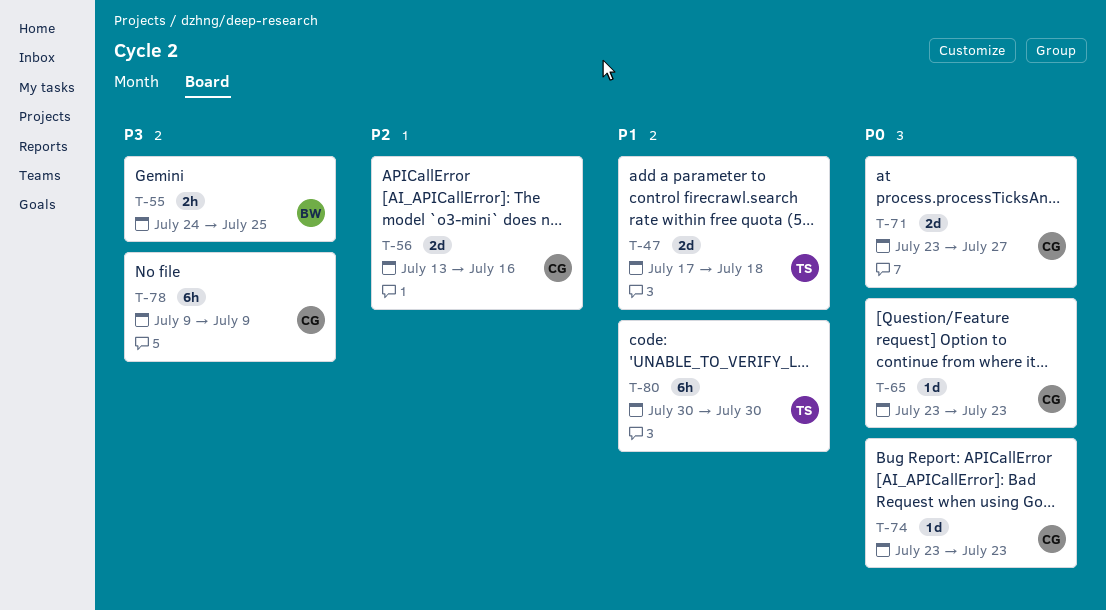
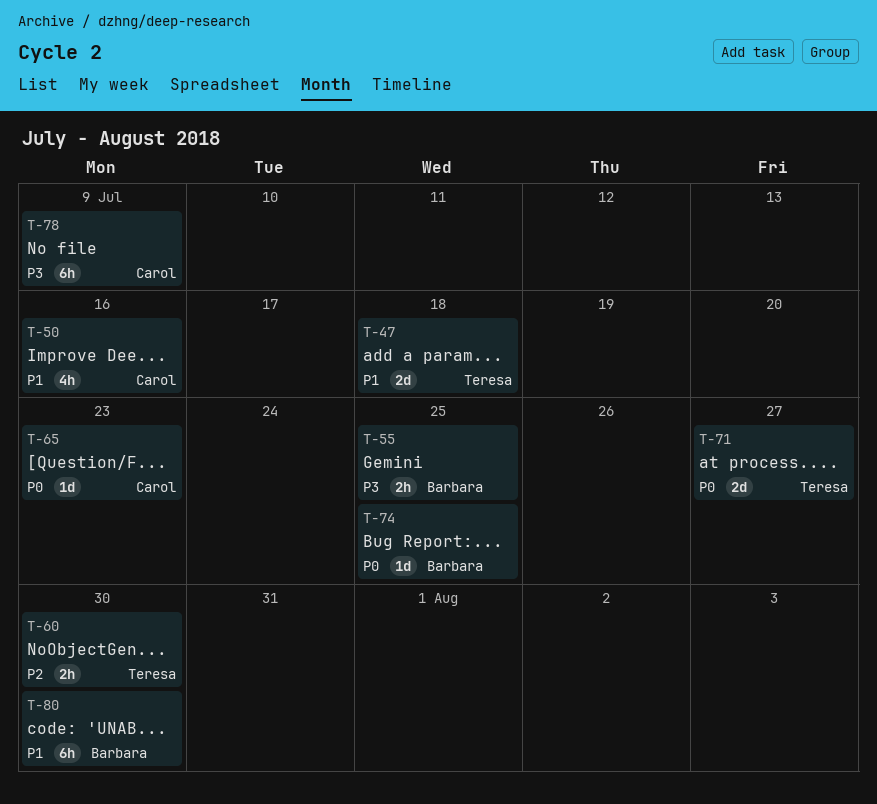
T-50: none -> present
T-56: present -> none
T-60: none -> present
T-71, owner: Carol -> Teresa
T-74, owner: Carol -> Barbara
T-74, due: Jul 23 -> Jul 25
T-80, owner: Teresa -> Barbara

